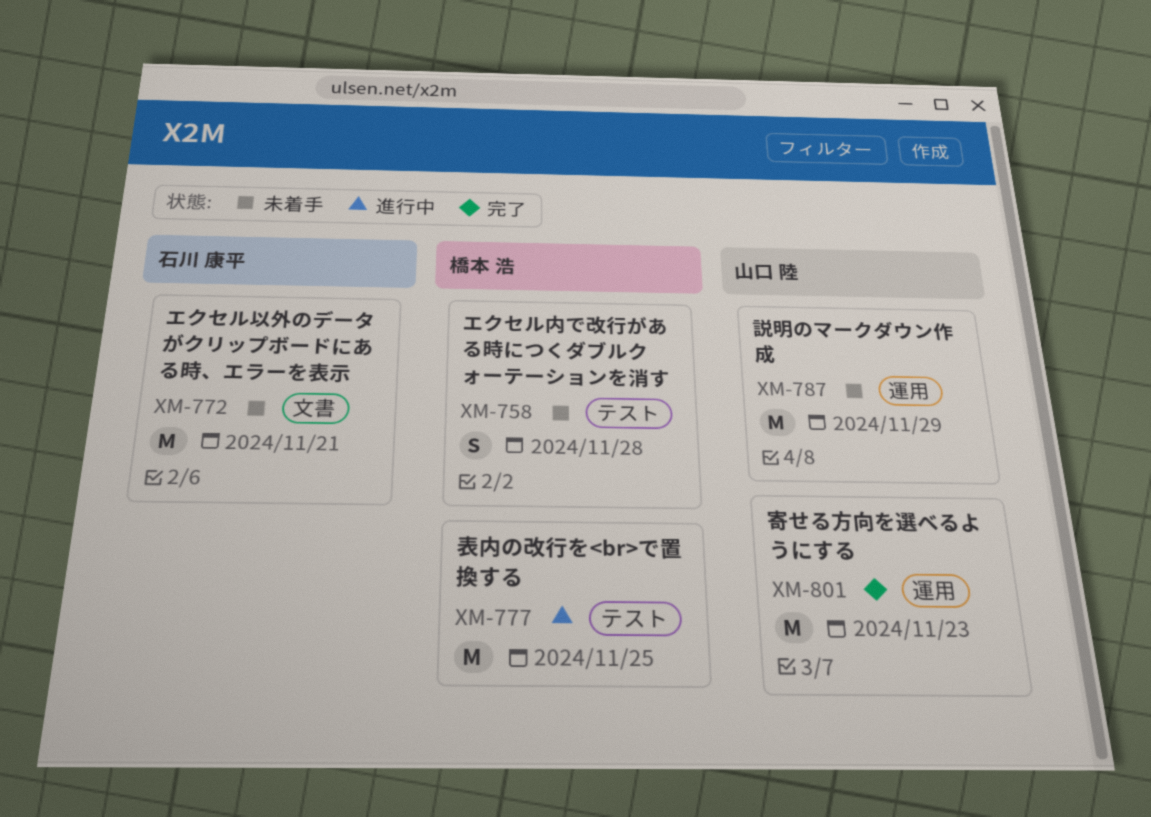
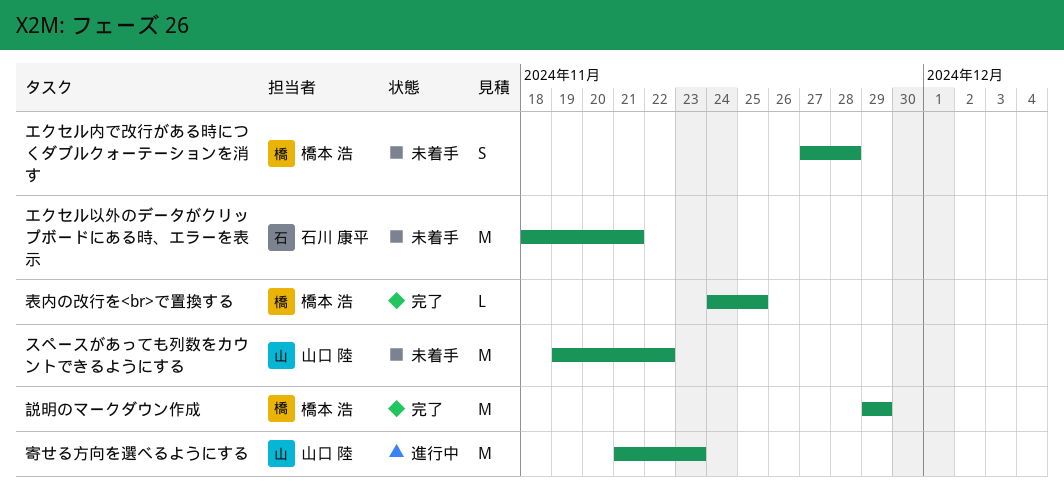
スペースがあっても列数をカウントできるようにする: none -> present
寄せる方向を選べるようにする, status: 完了 -> 進行中
表内の改行を<br>で置換する, status: 進行中 -> 完了
表内の改行を<br>で置換する, estimate: M -> L
説明のマークダウン作成, status: 未着手 -> 完了
説明のマークダウン作成, owner: 山口 陸 -> 橋本 浩

